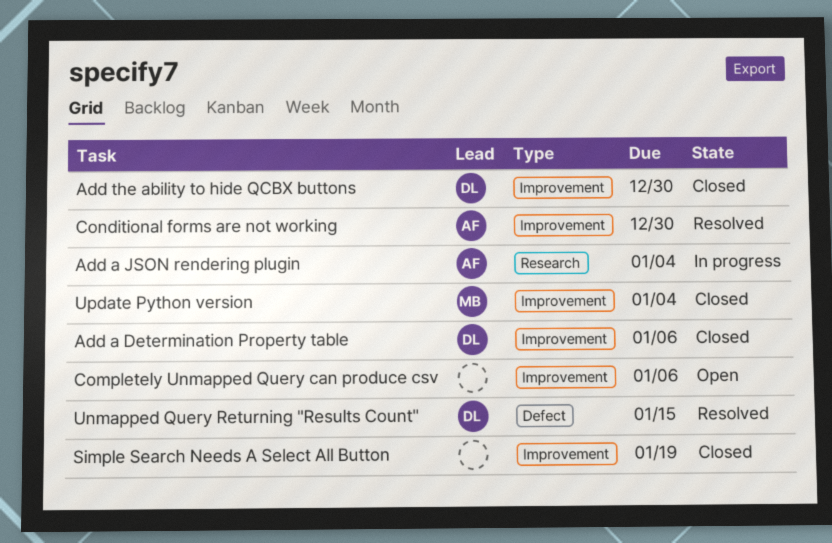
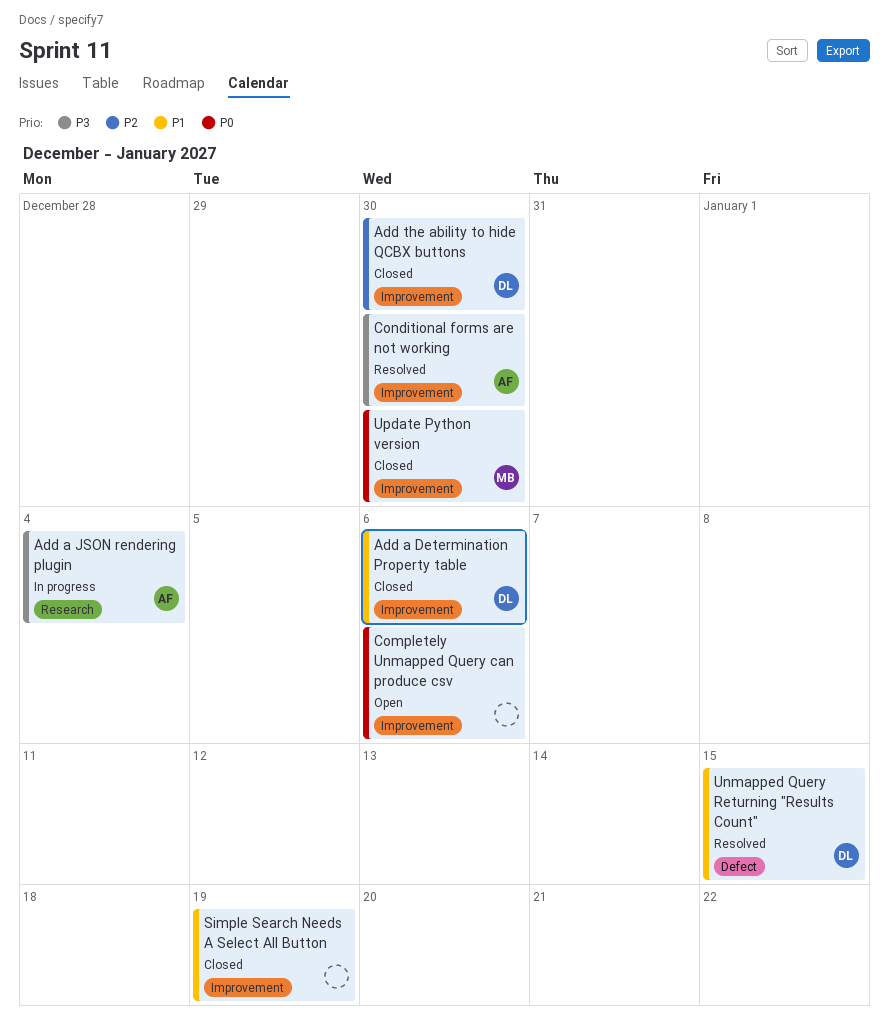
Update Python version, due: Jan 4 -> Dec 30

